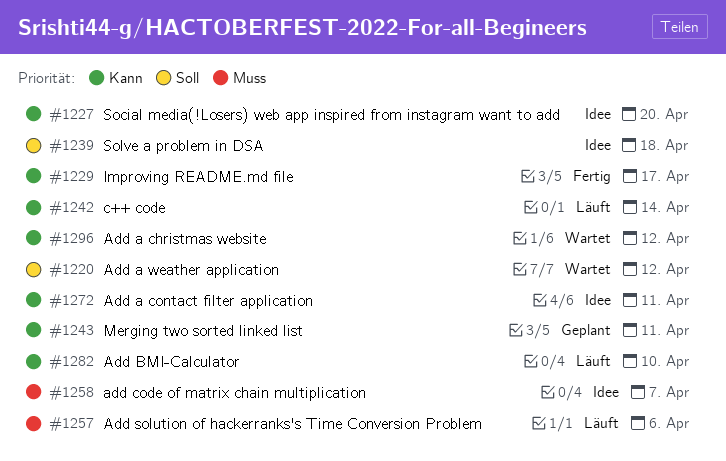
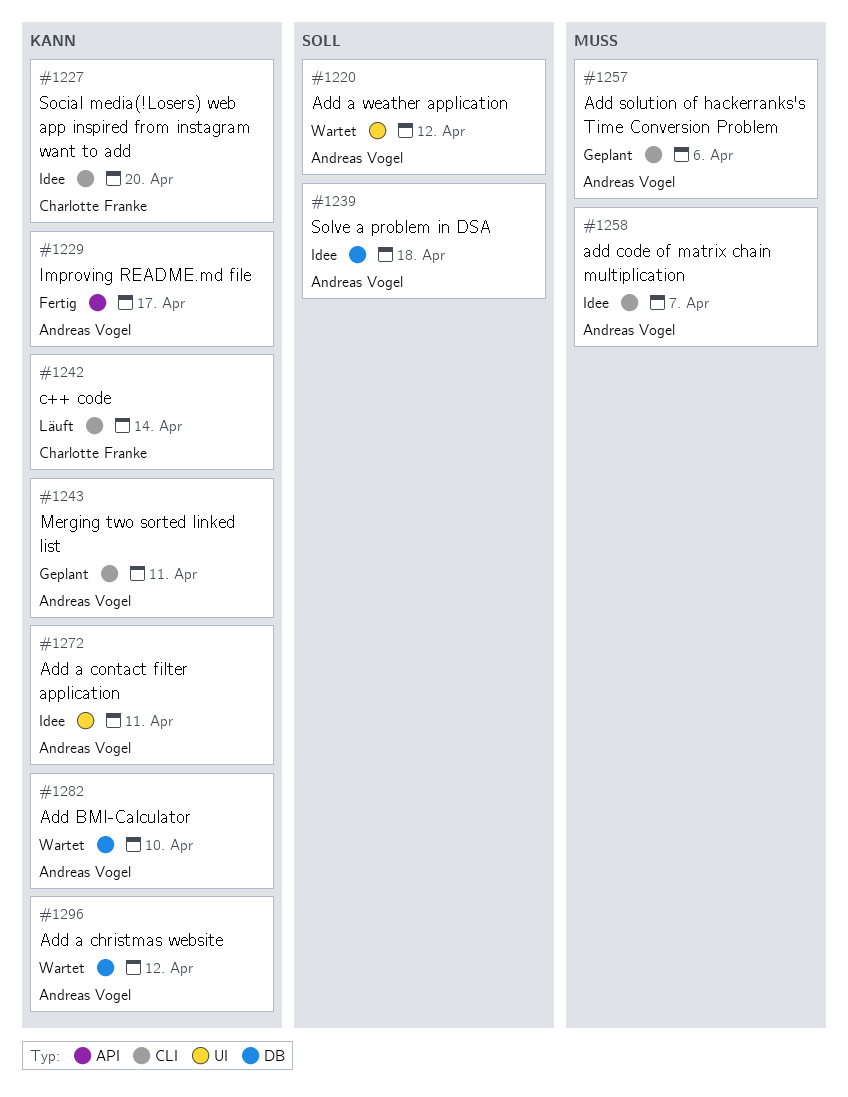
#1257, status: Läuft -> Geplant
#1282, status: Läuft -> Wartet

